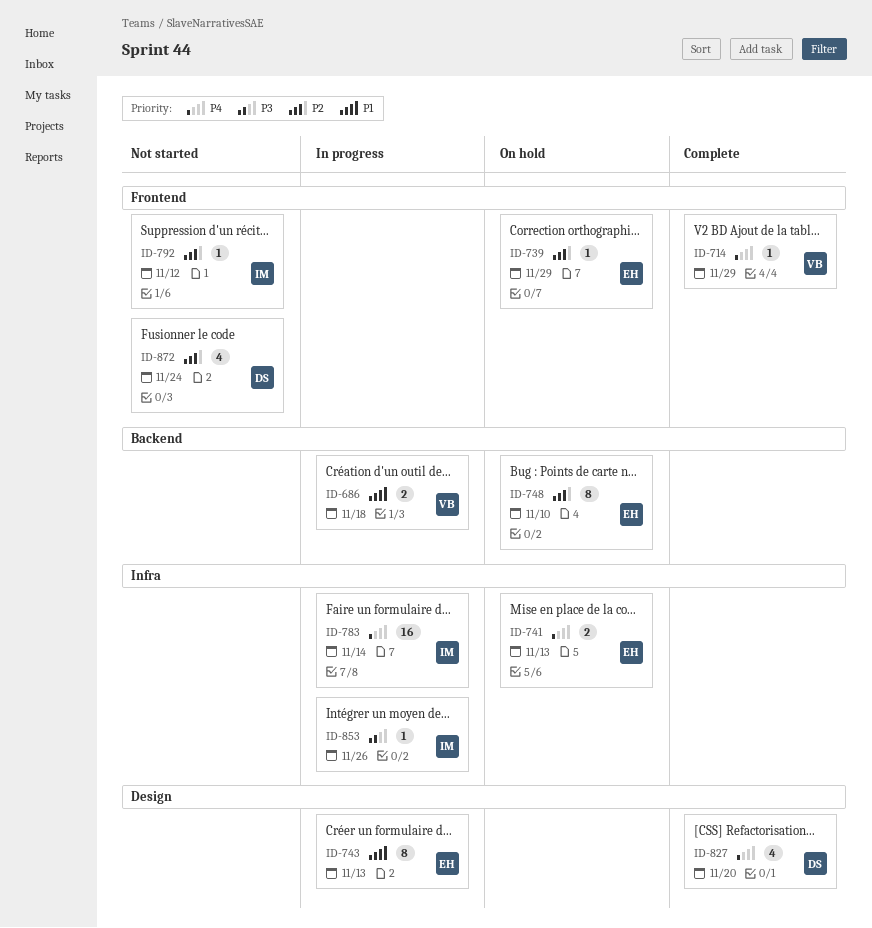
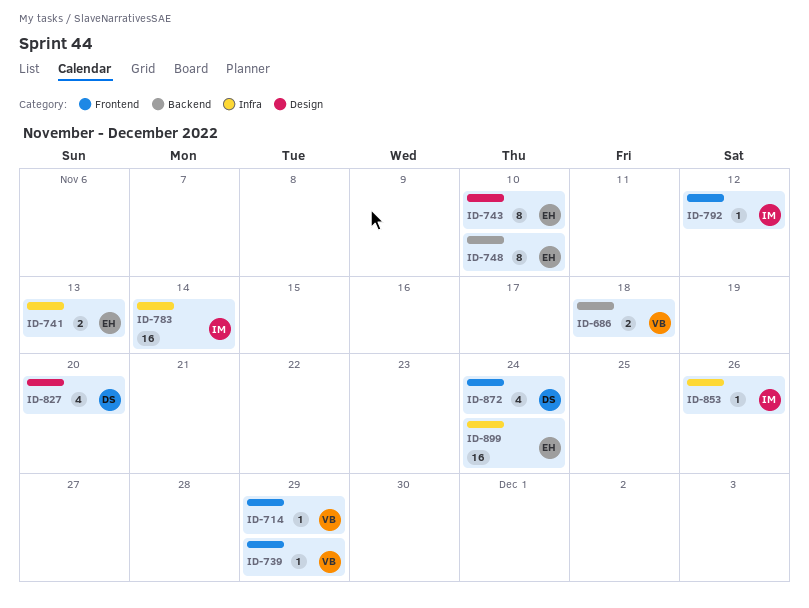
ID-739, owner: EH -> VB
ID-743, due: Nov 13 -> Nov 10
ID-899: none -> present

